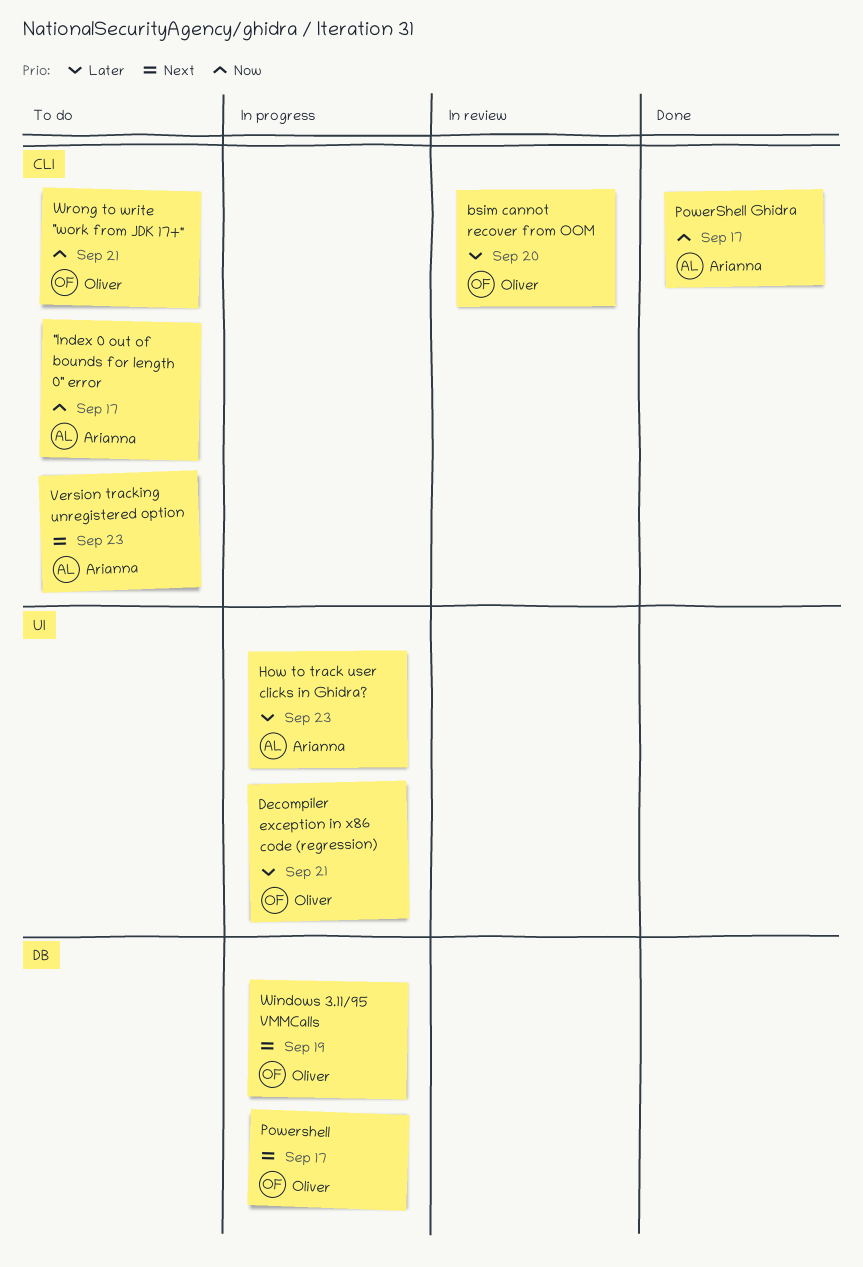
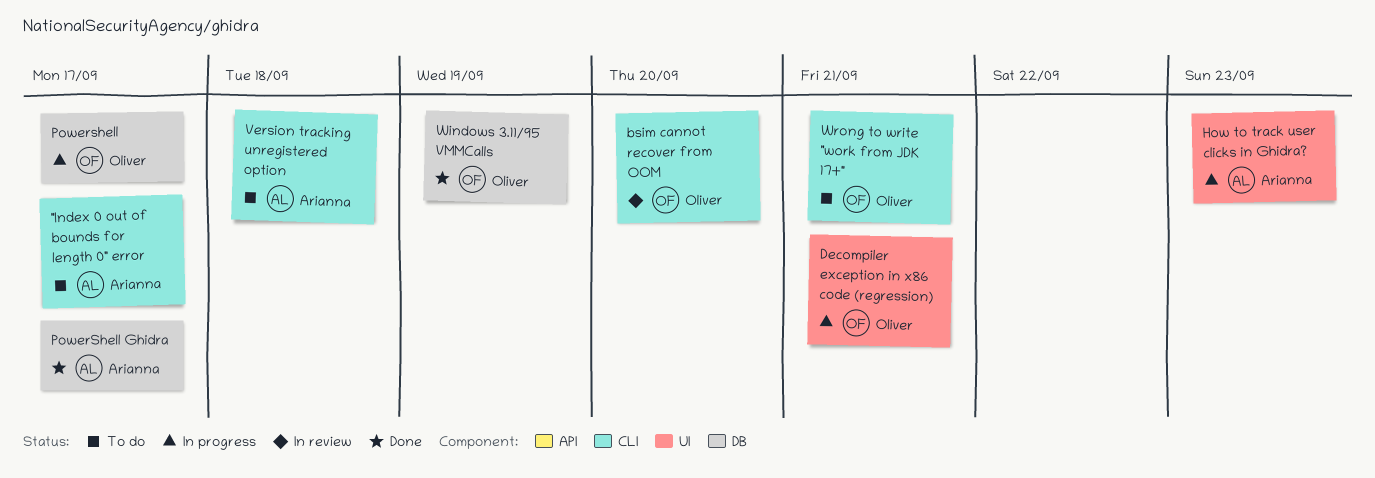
PowerShell Ghidra, label: CLI -> DB
Version tracking unregistered option, due: Sep 23 -> Sep 18
Windows 3.11/95 VMMCalls, status: In progress -> Done

